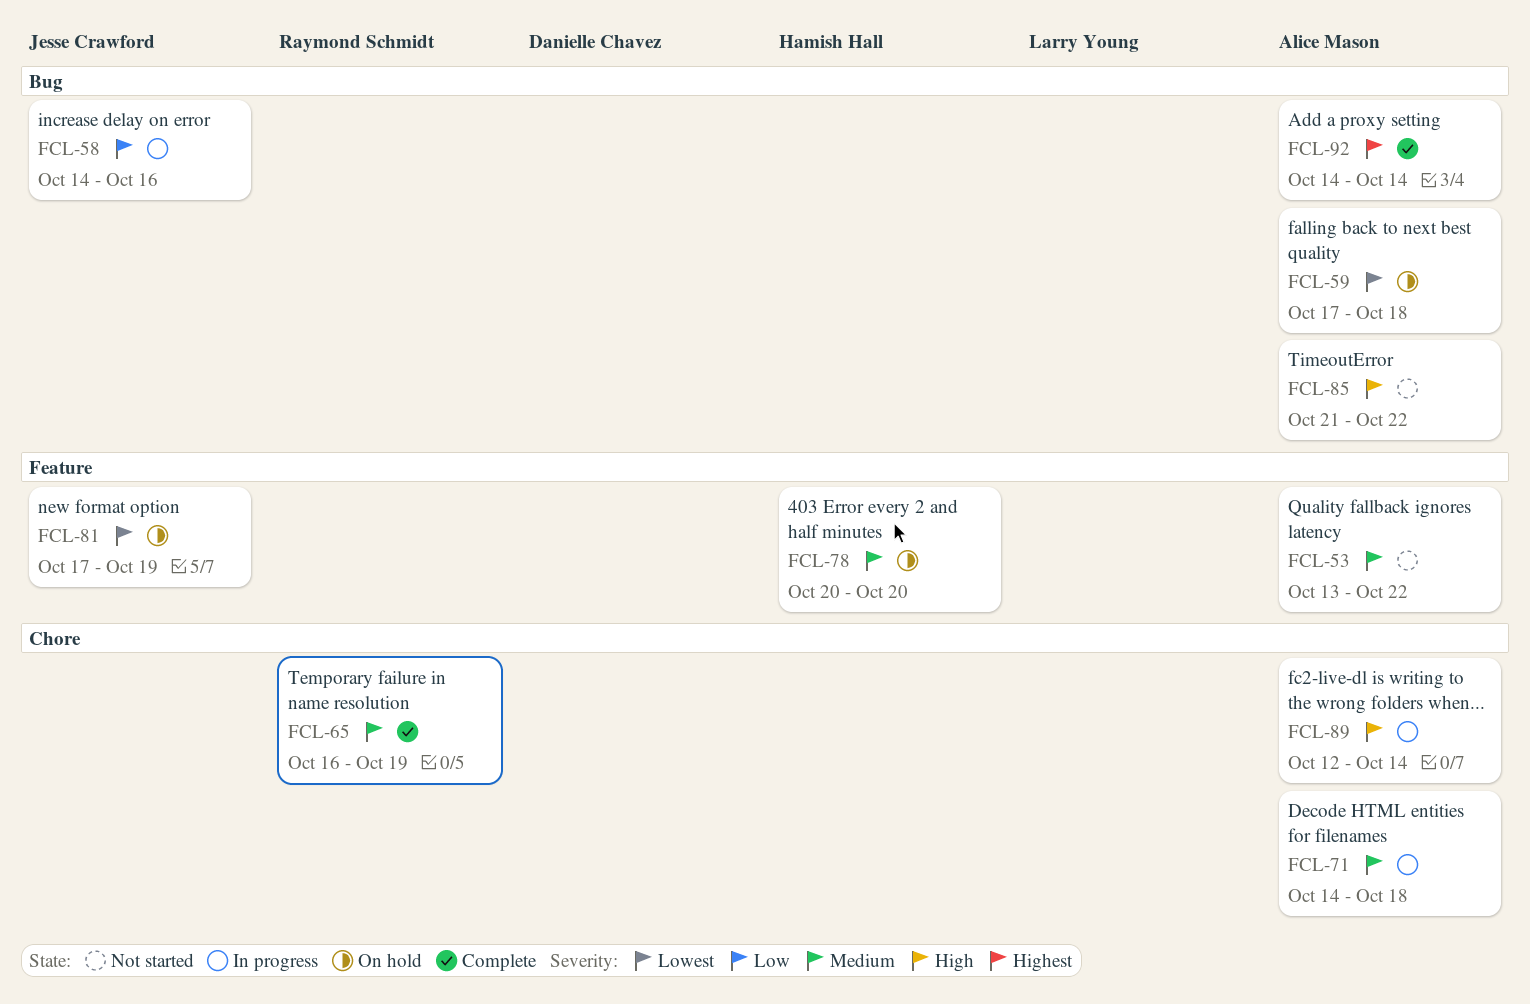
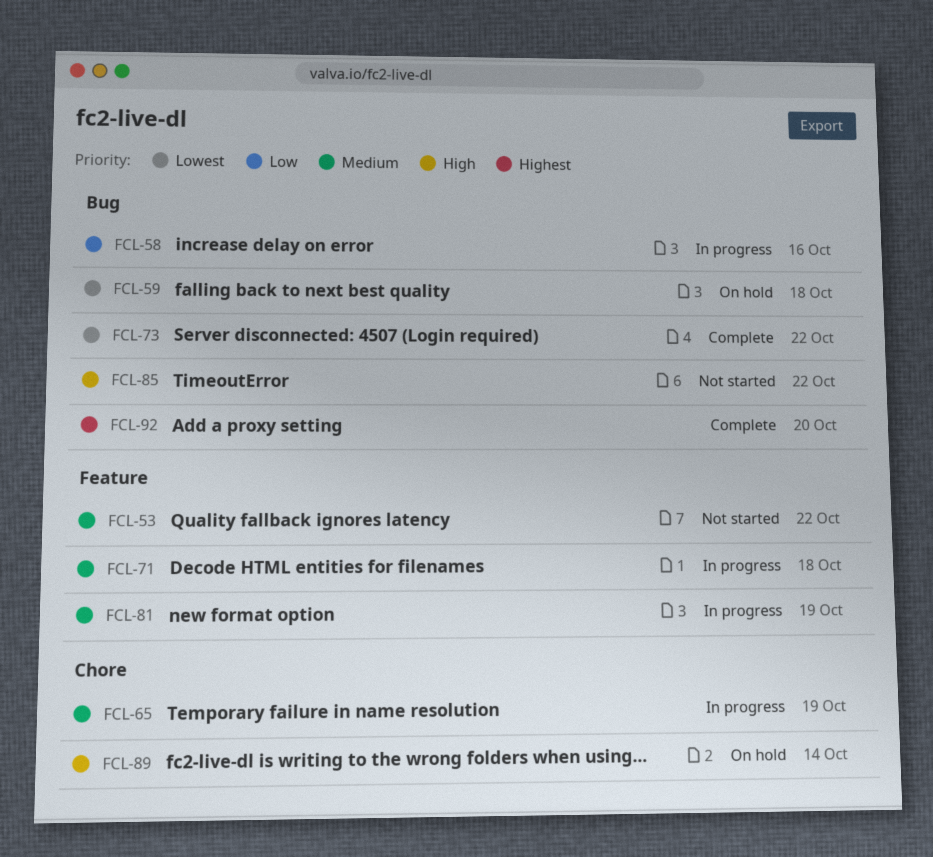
FCL-65, status: Complete -> In progress
FCL-71, label: Chore -> Feature
FCL-73: none -> present
FCL-78: present -> none
FCL-81, status: On hold -> In progress
FCL-81, priority: Lowest -> Medium
FCL-89, status: In progress -> On hold
FCL-92, due: Oct 14 -> Oct 20

